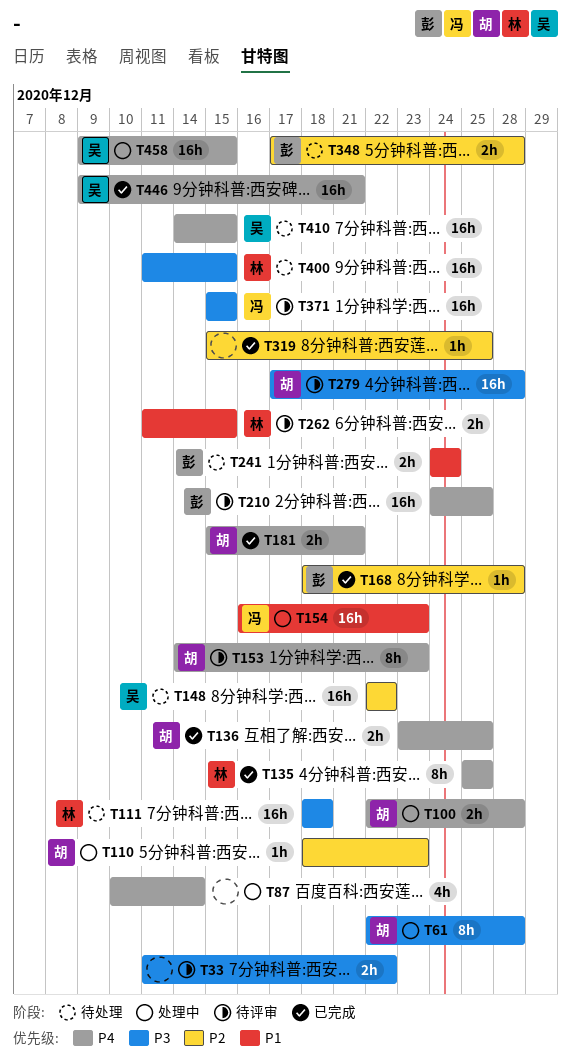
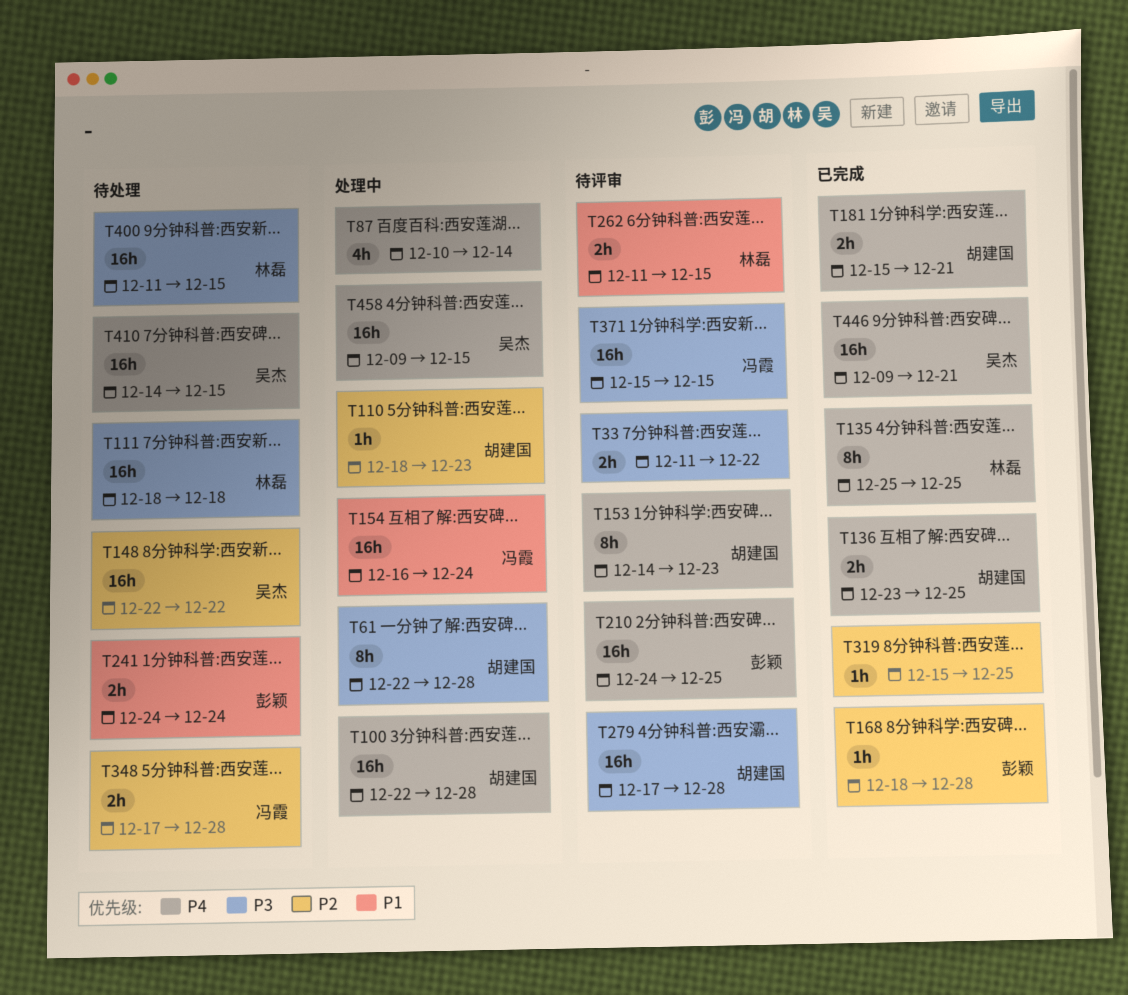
T100, estimate: 2h -> 16h
T154, due: Dec 23 -> Dec 24
T348, owner: 彭颖 -> 冯霞

